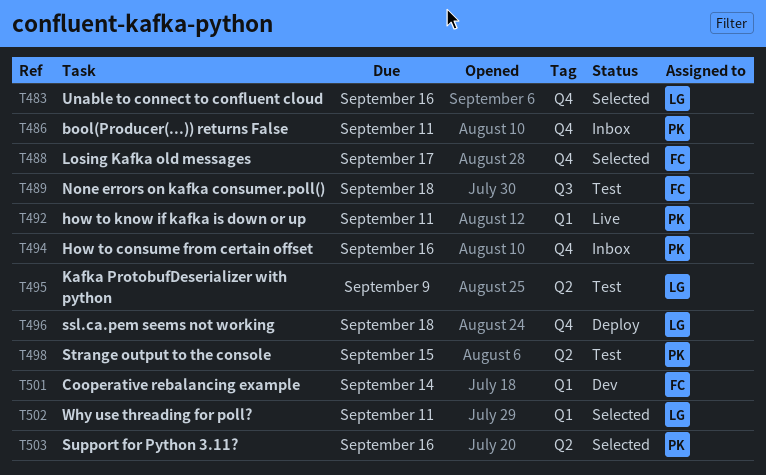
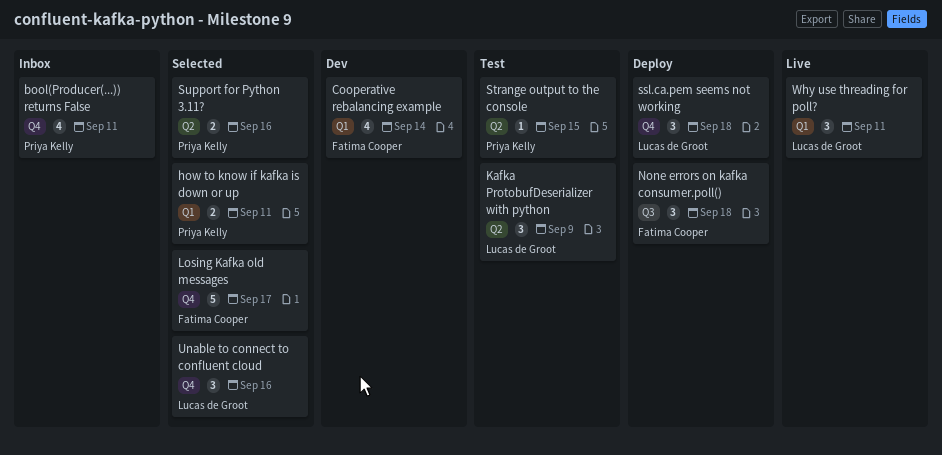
How to consume from certain offset: present -> none
how to know if kafka is down or up, status: Live -> Selected
None errors on kafka consumer.poll(), status: Test -> Deploy
Why use threading for poll?, status: Selected -> Live

